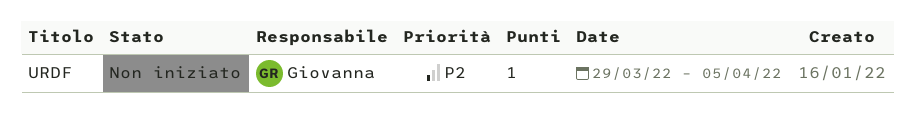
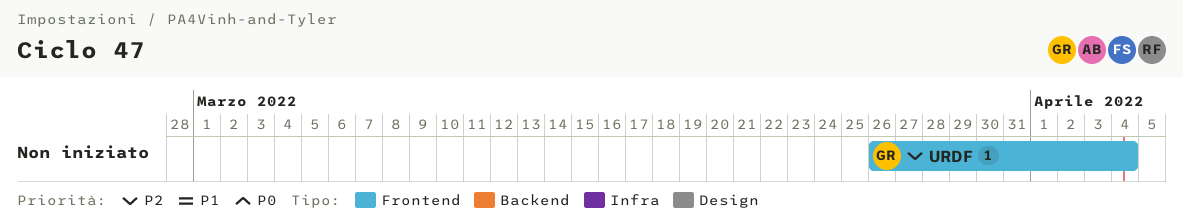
URDF, start: Mar 29 -> Mar 26
URDF, due: Apr 5 -> Apr 4

